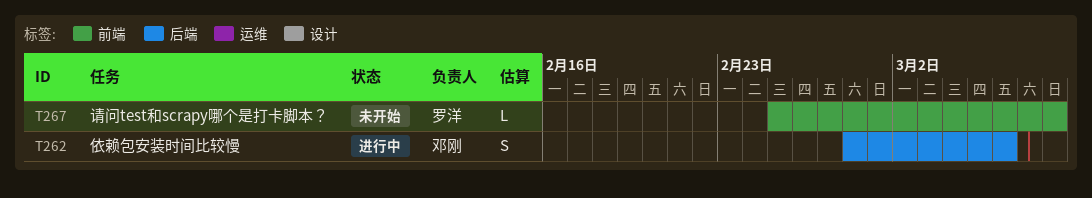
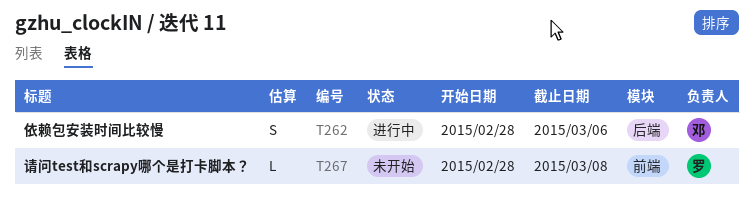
T267, start: Feb 25 -> Feb 28

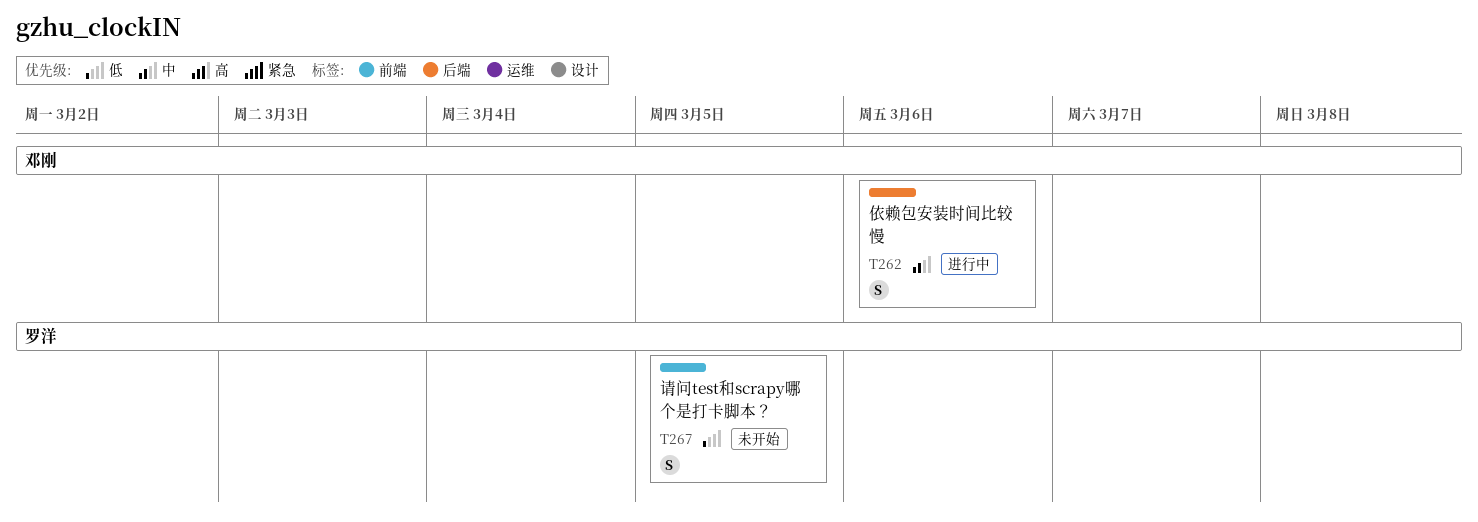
T267, estimate: L -> S
T267, due: Mar 8 -> Mar 5

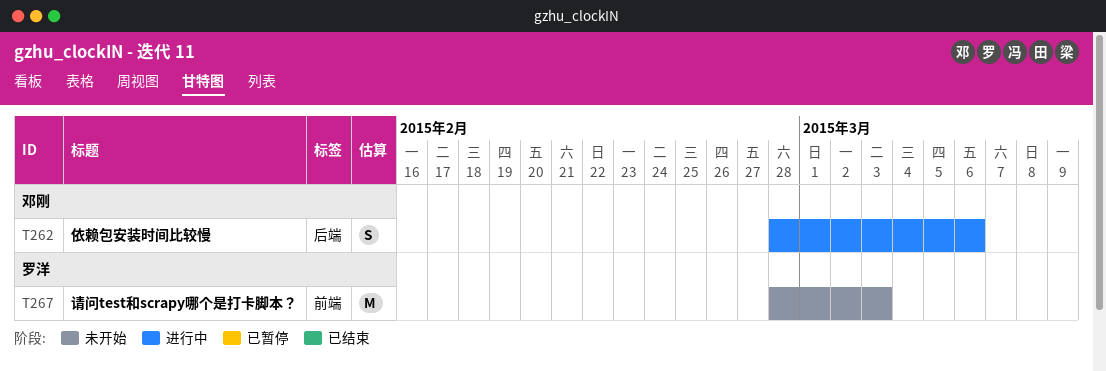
T267, estimate: S -> M
T267, due: Mar 5 -> Mar 3

